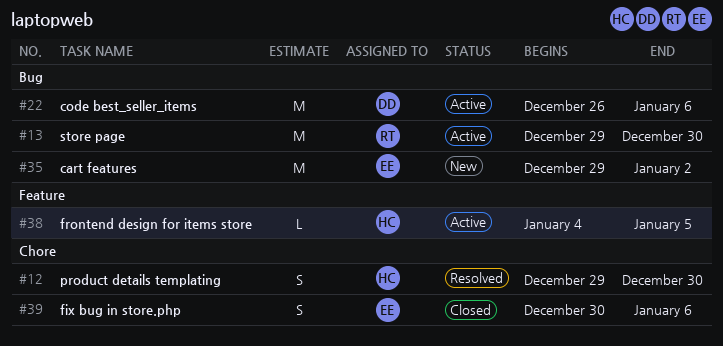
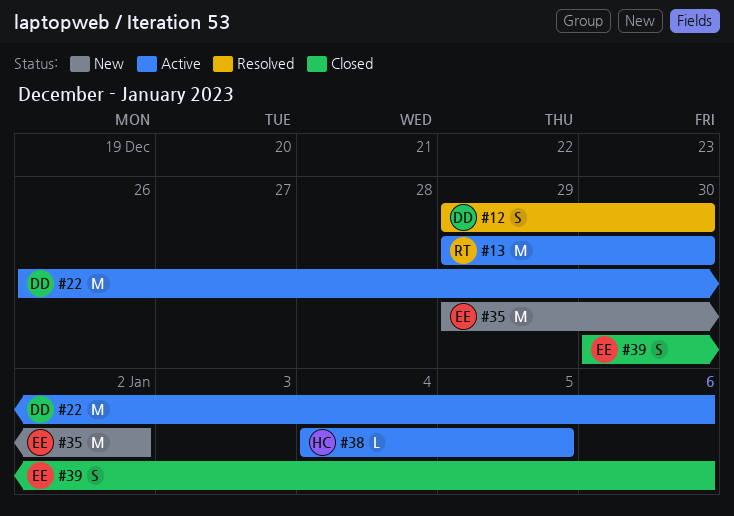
#12, owner: HC -> DD

